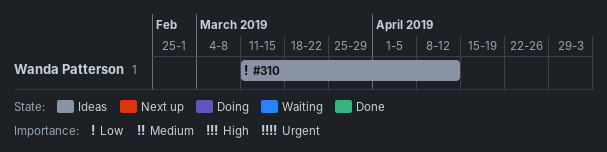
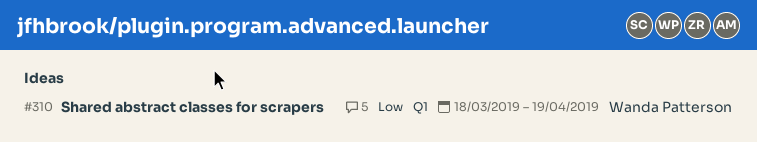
#310, start: Mar 11 -> Mar 18
#310, due: Apr 12 -> Apr 19

